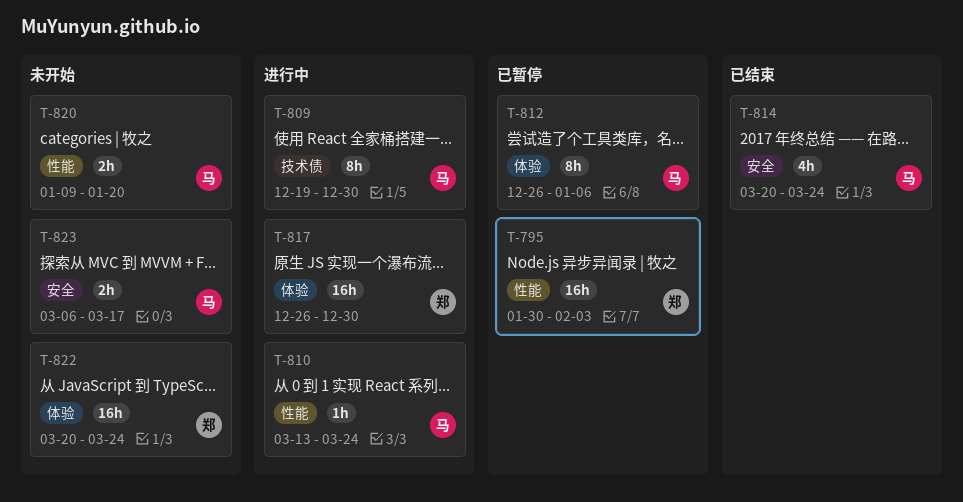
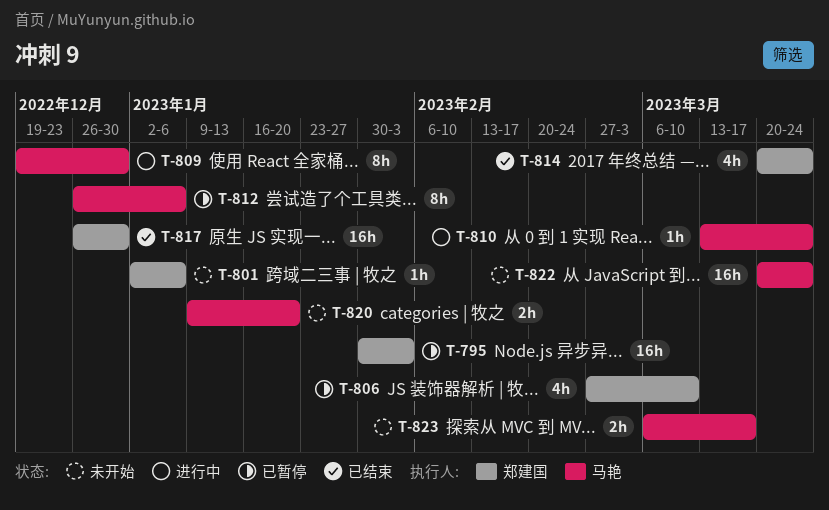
T-801: none -> present
T-806: none -> present
T-814, owner: 马艳 -> 郑建国
T-817, status: 进行中 -> 已结束
T-822, owner: 郑建国 -> 马艳

